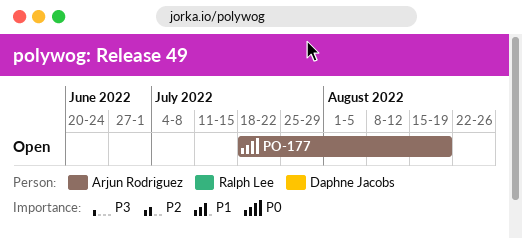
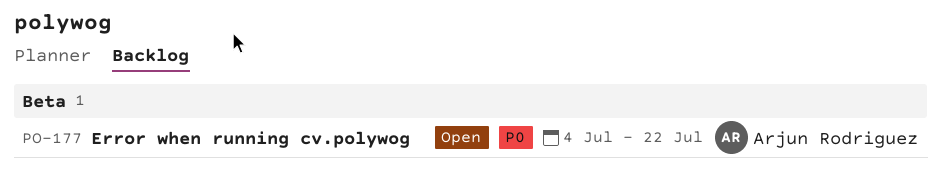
PO-177, start: Jul 18 -> Jul 4
PO-177, due: Aug 19 -> Jul 22

